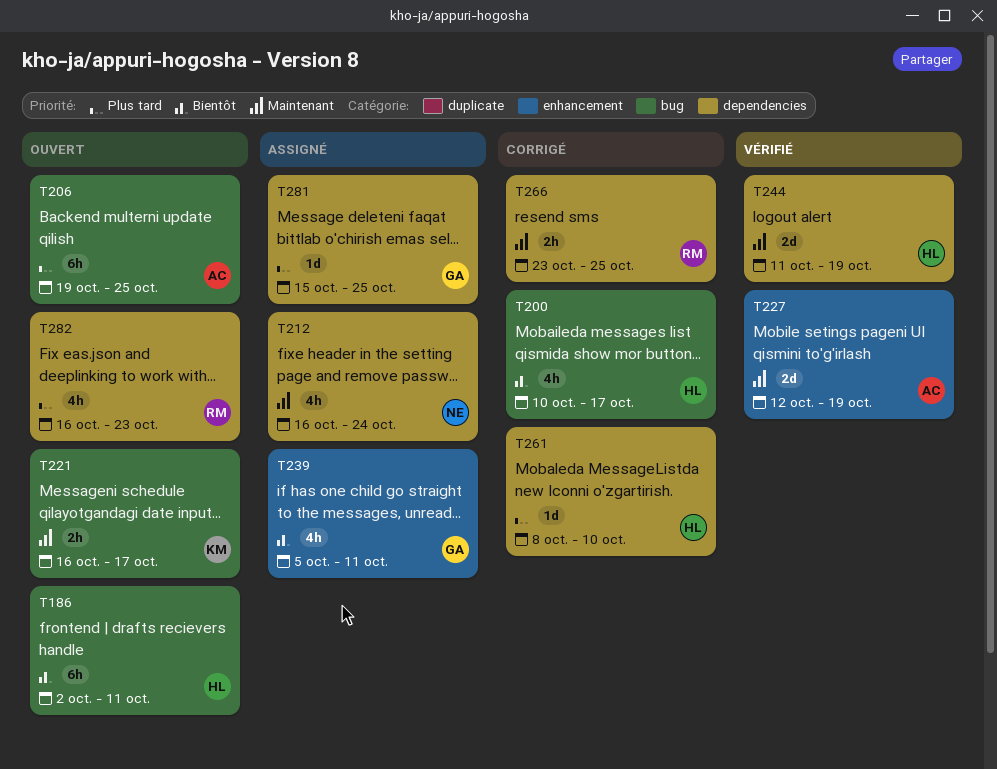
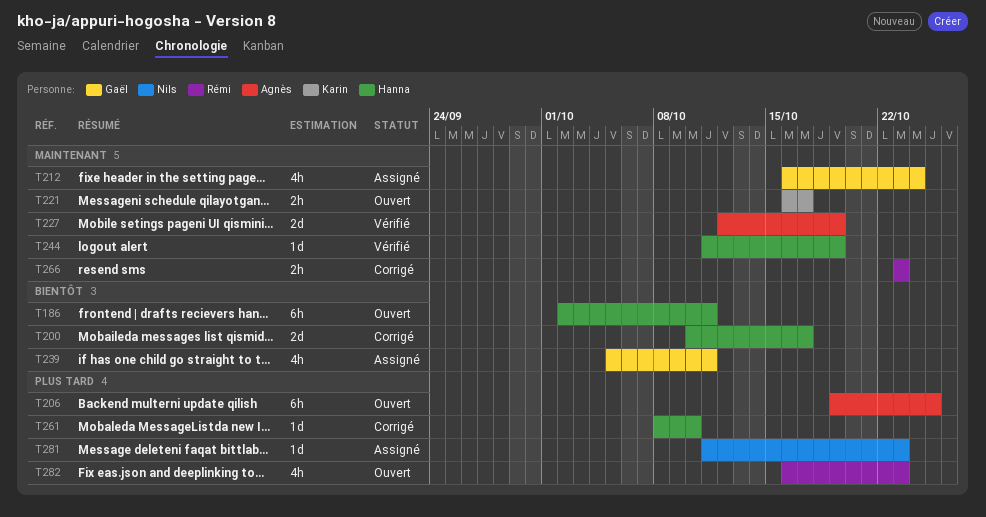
T200, estimate: 4h -> 2d
T212, owner: Nils -> Gaël
T244, estimate: 2d -> 1d
T266, due: Oct 25 -> Oct 23
T281, owner: Gaël -> Nils
T281, start: Oct 15 -> Oct 11
T281, due: Oct 25 -> Oct 23

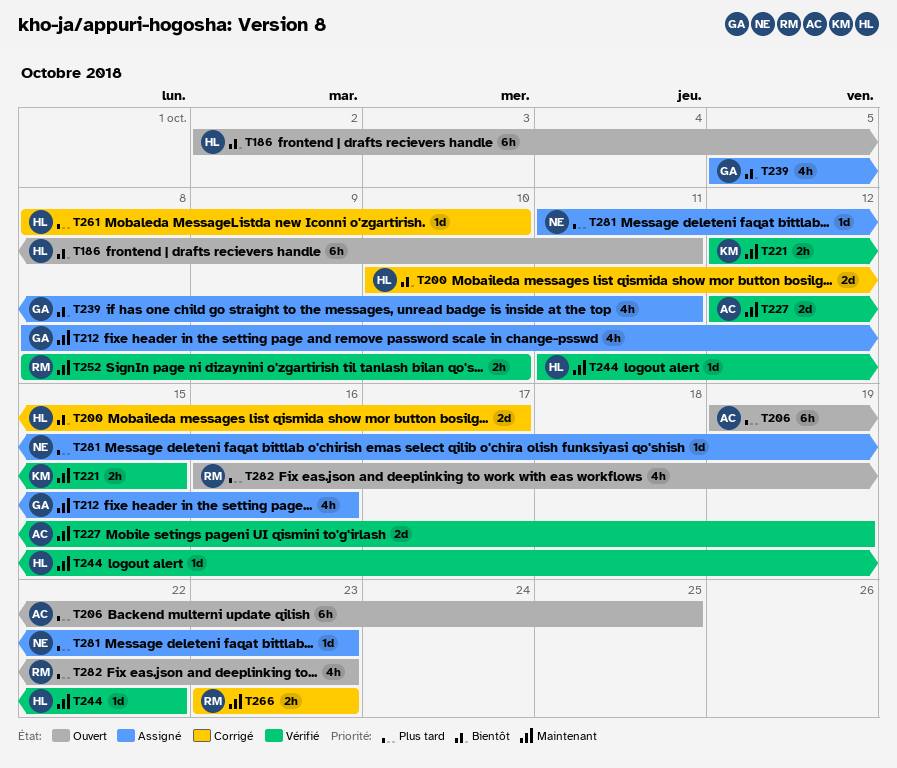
T212, start: Oct 16 -> Oct 8
T212, due: Oct 24 -> Oct 16
T221, status: Ouvert -> Vérifié
T221, start: Oct 16 -> Oct 12
T221, due: Oct 17 -> Oct 15
T244, due: Oct 19 -> Oct 22
T252: none -> present

